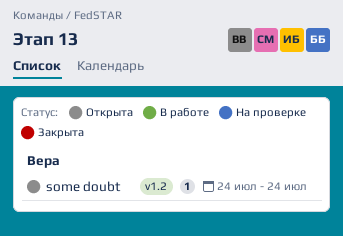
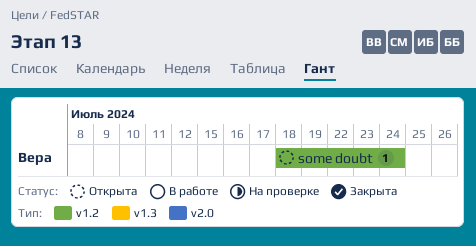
some doubt, start: Jul 24 -> Jul 18

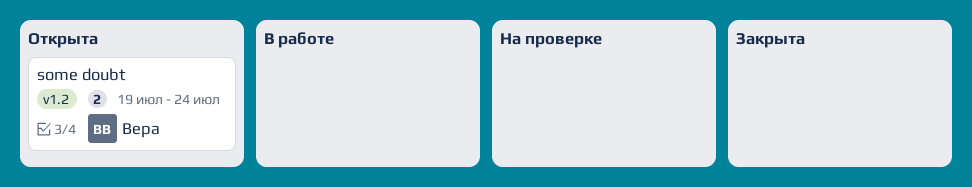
some doubt, estimate: 1 -> 2
some doubt, start: Jul 18 -> Jul 19

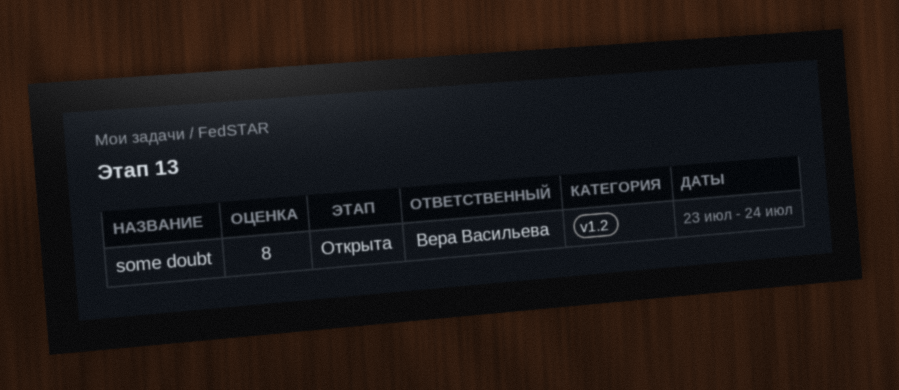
some doubt, estimate: 2 -> 8
some doubt, start: Jul 19 -> Jul 23

